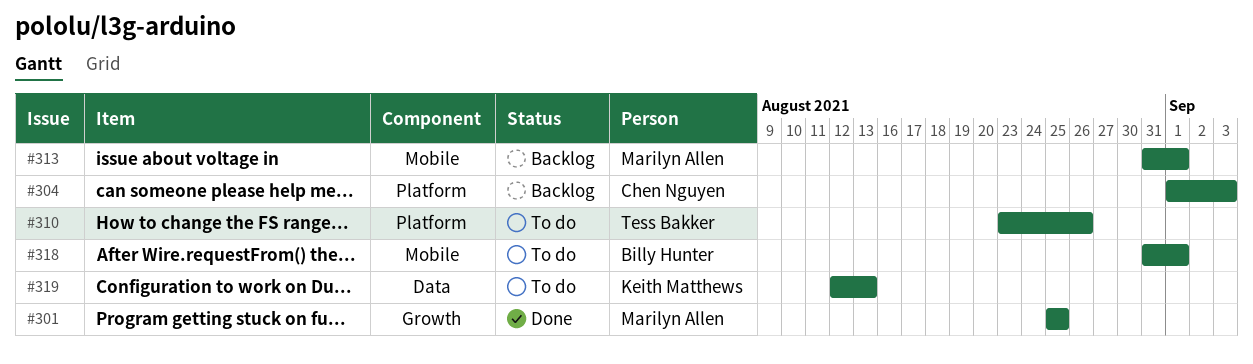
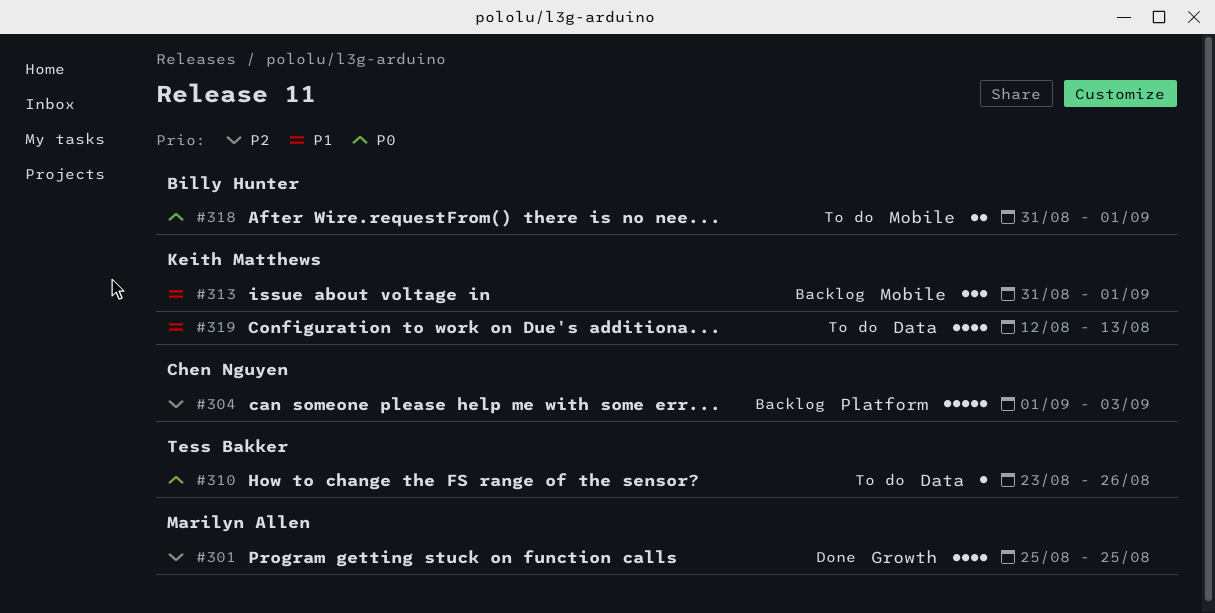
#310, label: Platform -> Data
#313, owner: Marilyn Allen -> Keith Matthews

